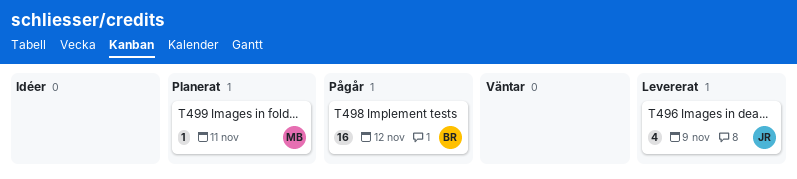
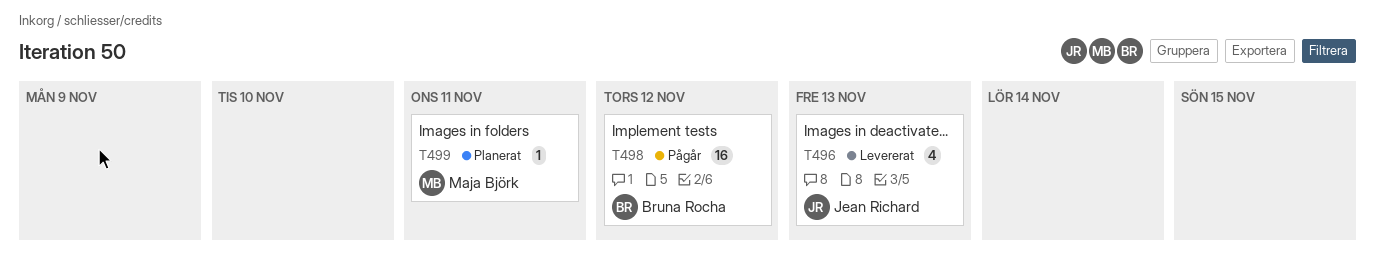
T496, due: Nov 9 -> Nov 13

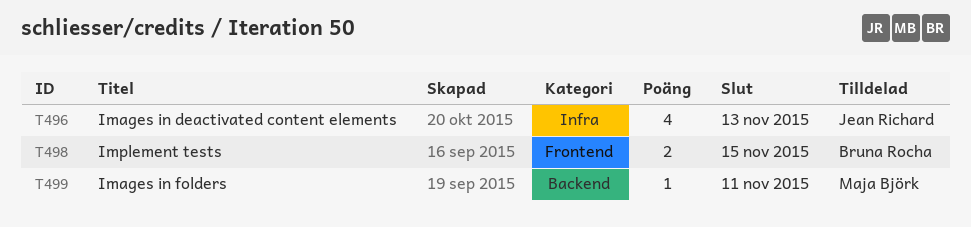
T498, estimate: 16 -> 2
T498, due: Nov 12 -> Nov 15

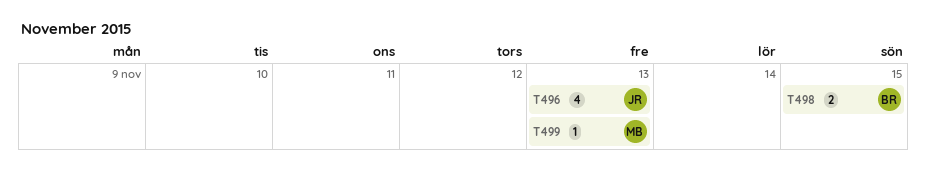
T499, due: Nov 11 -> Nov 13

